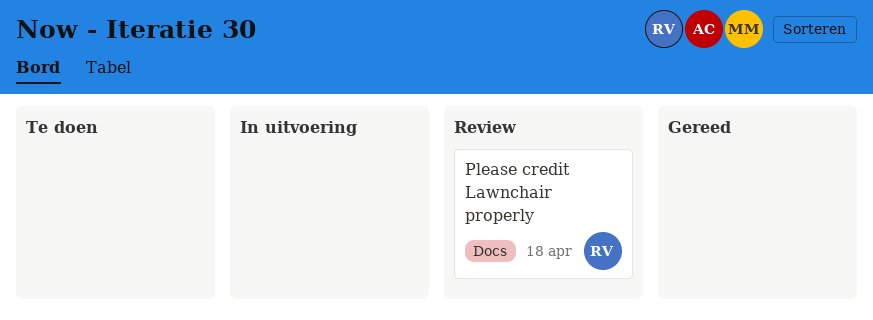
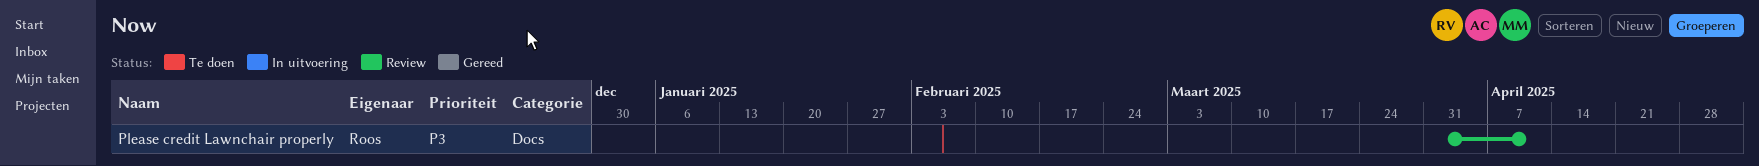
Please credit Lawnchair properly, due: Apr 18 -> Apr 11

